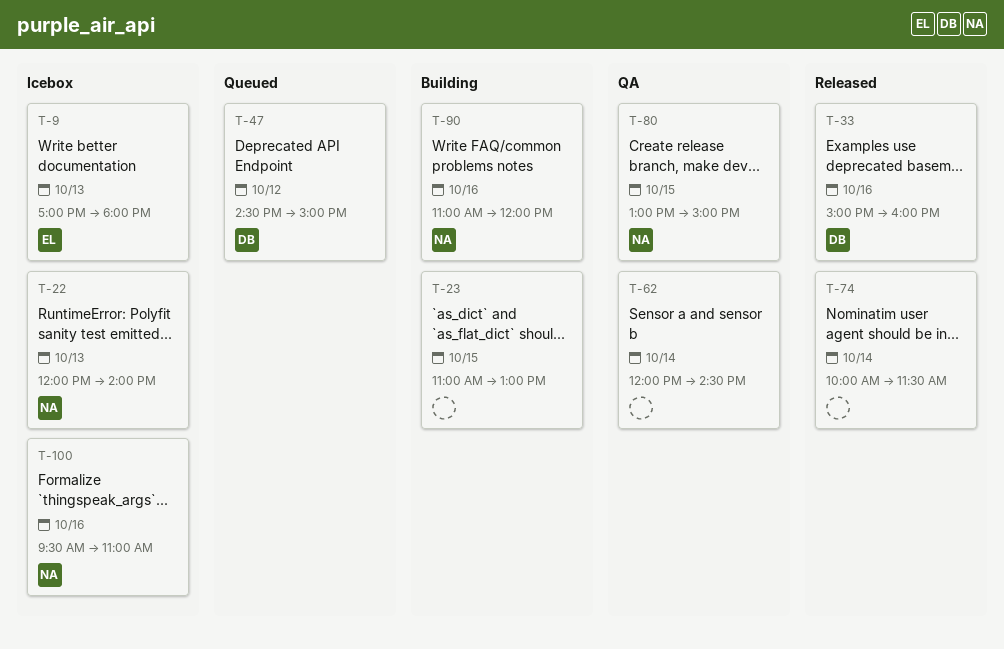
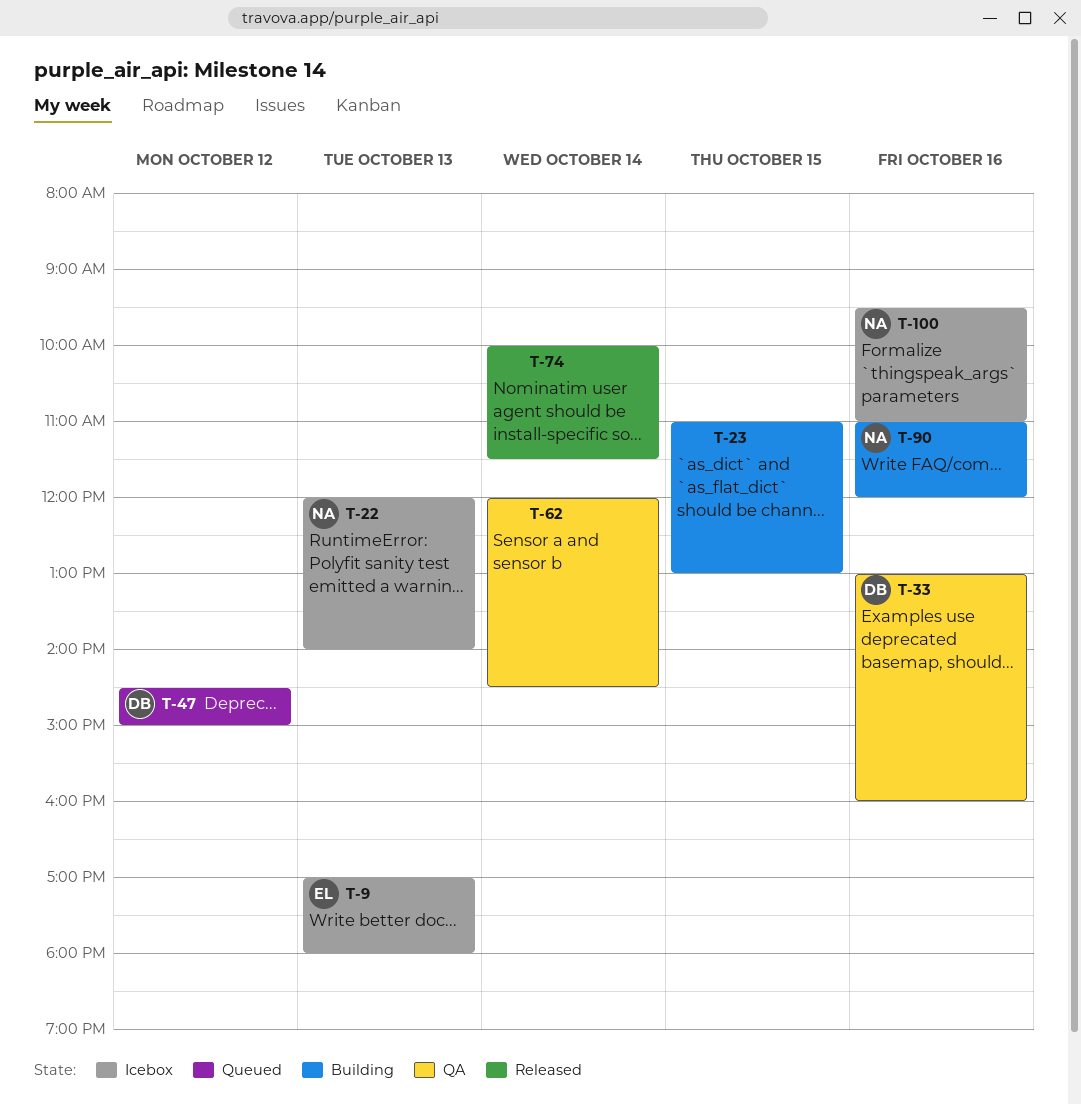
T-33, status: Released -> QA
T-33, begins: 15:00 -> 13:00
T-80: present -> none

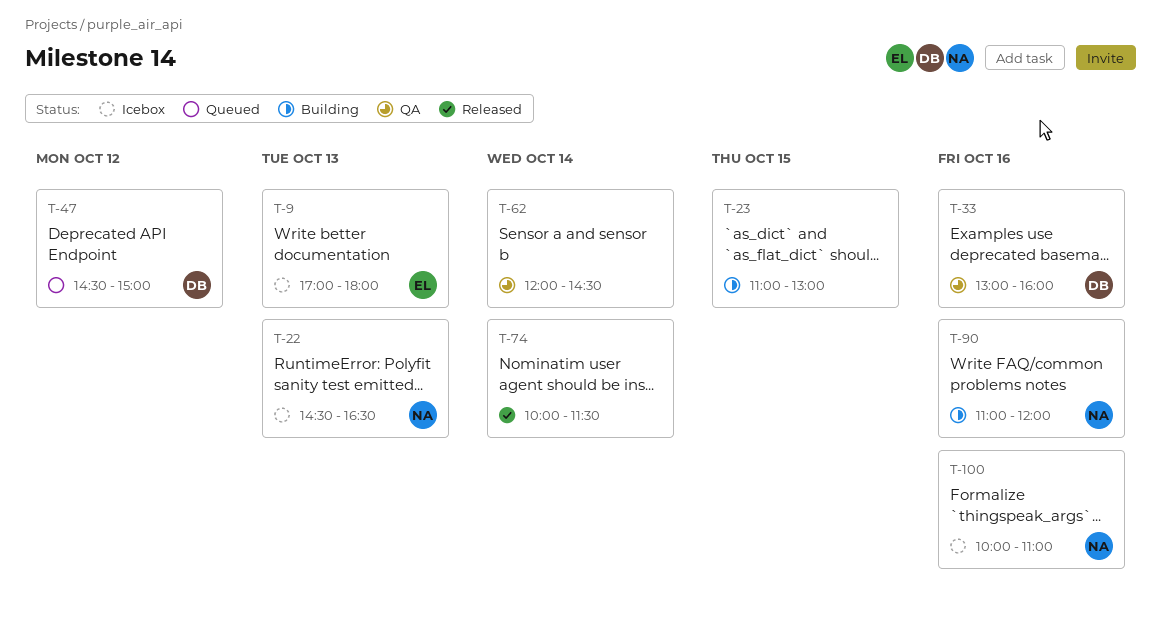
T-22, begins: 12:00 -> 14:30
T-22, ends: 14:00 -> 16:30
T-100, begins: 09:30 -> 10:00

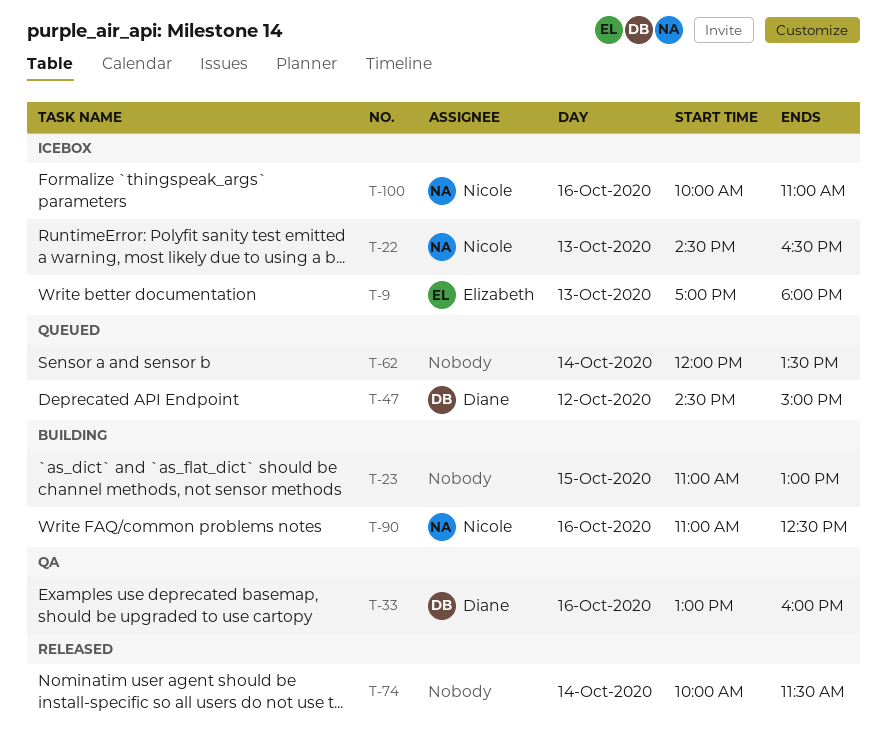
T-62, status: QA -> Queued
T-62, ends: 14:30 -> 13:30
T-90, ends: 12:00 -> 12:30

